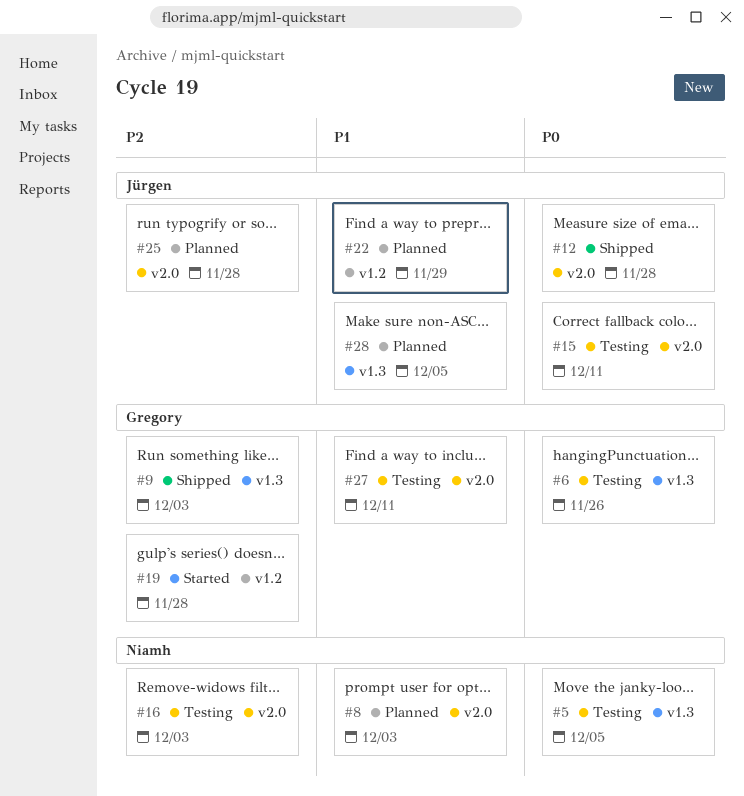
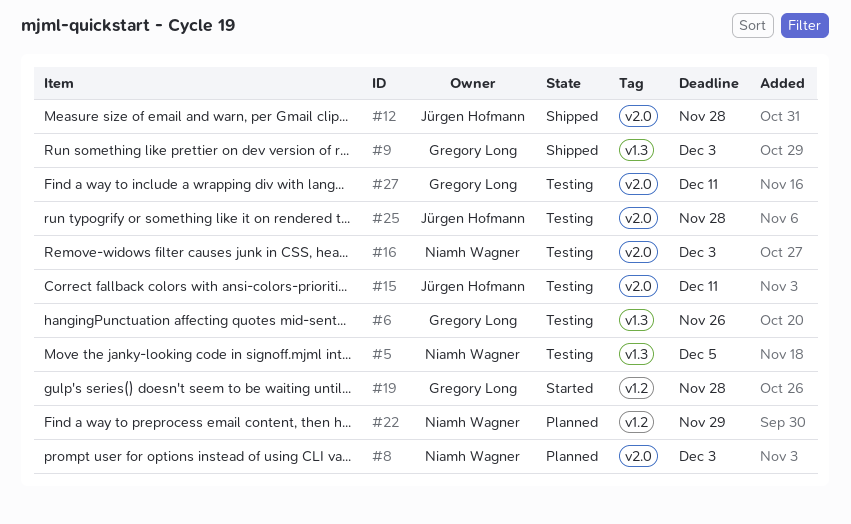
#22, owner: Jürgen Hofmann -> Niamh Wagner
#25, status: Planned -> Testing
#28: present -> none

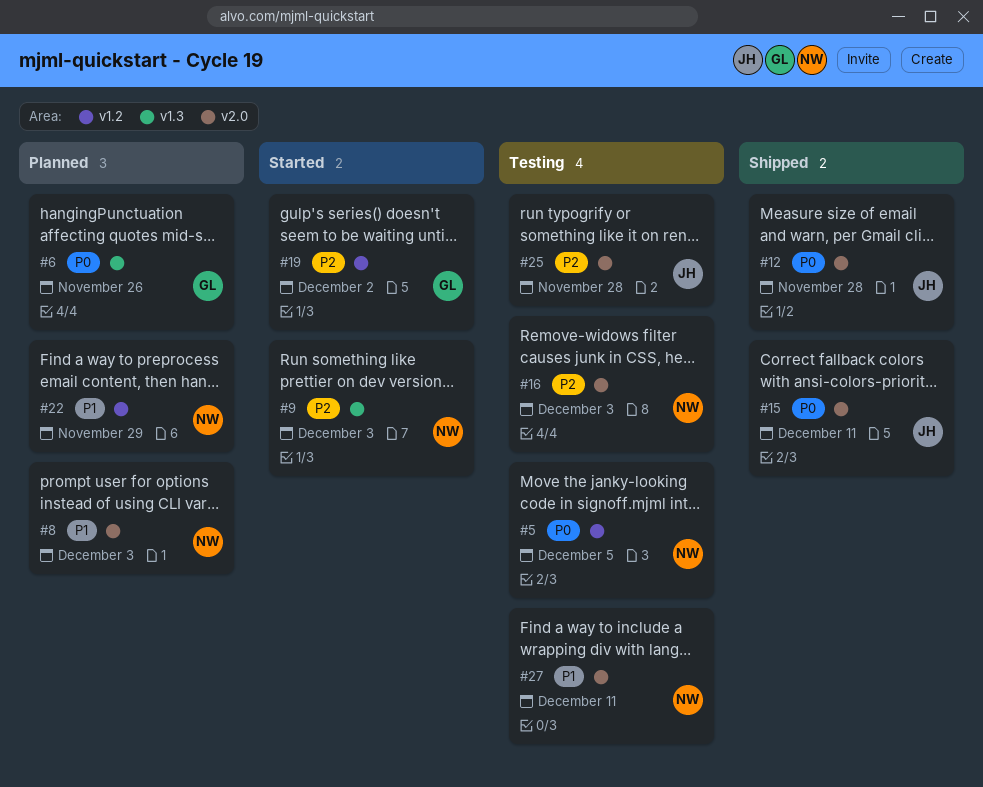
#5, label: v1.3 -> v1.2
#6, status: Testing -> Planned
#9, status: Shipped -> Started
#9, owner: Gregory Long -> Niamh Wagner
#15, status: Testing -> Shipped
#19, due: Nov 28 -> Dec 2
#27, owner: Gregory Long -> Niamh Wagner

